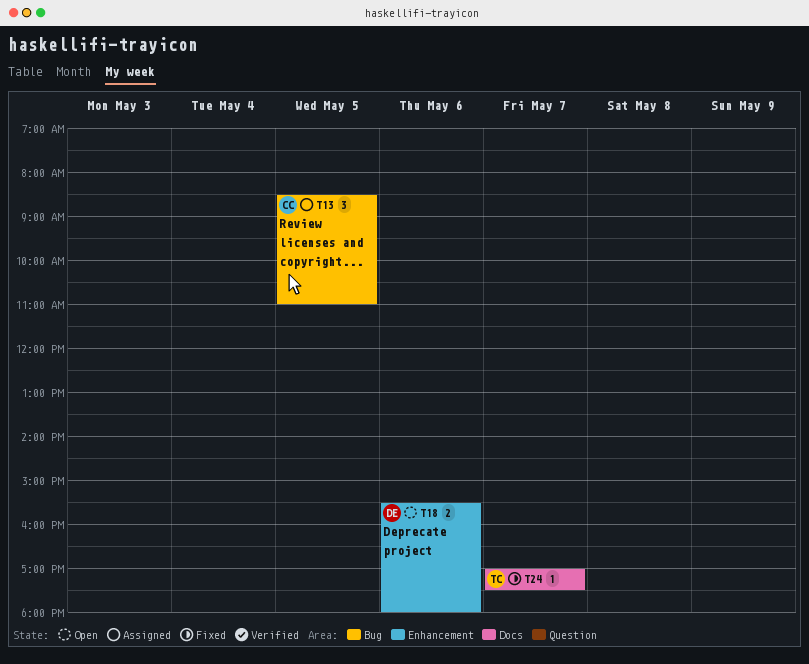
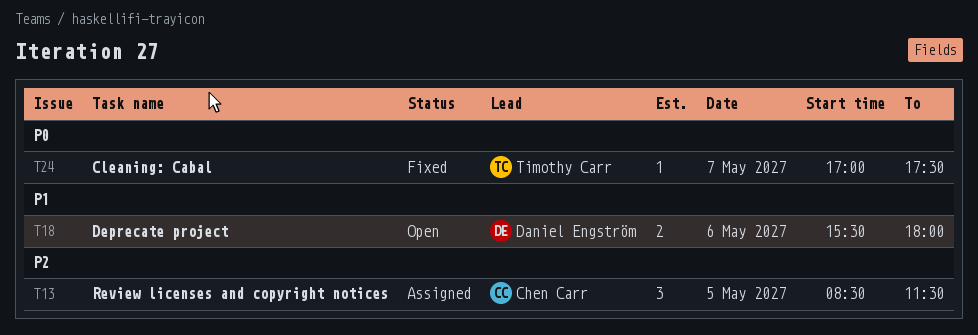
T13, ends: 11:00 -> 11:30

